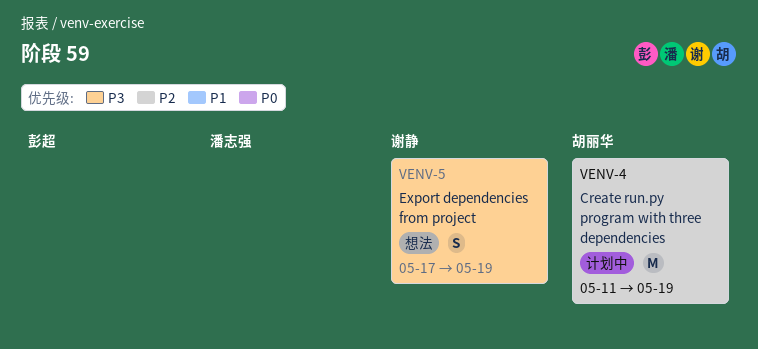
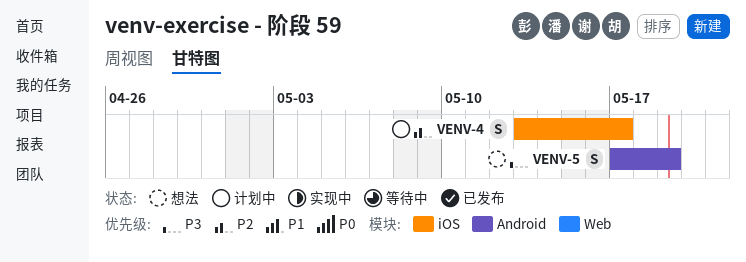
VENV-4, estimate: M -> S
VENV-4, start: May 11 -> May 13
VENV-4, due: May 19 -> May 17

